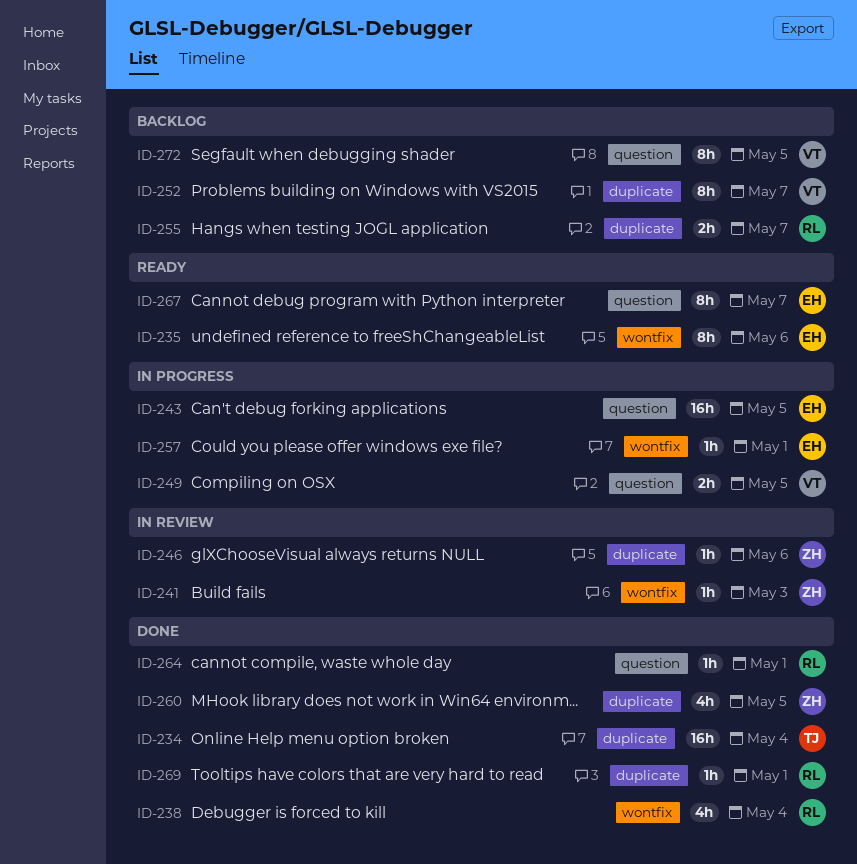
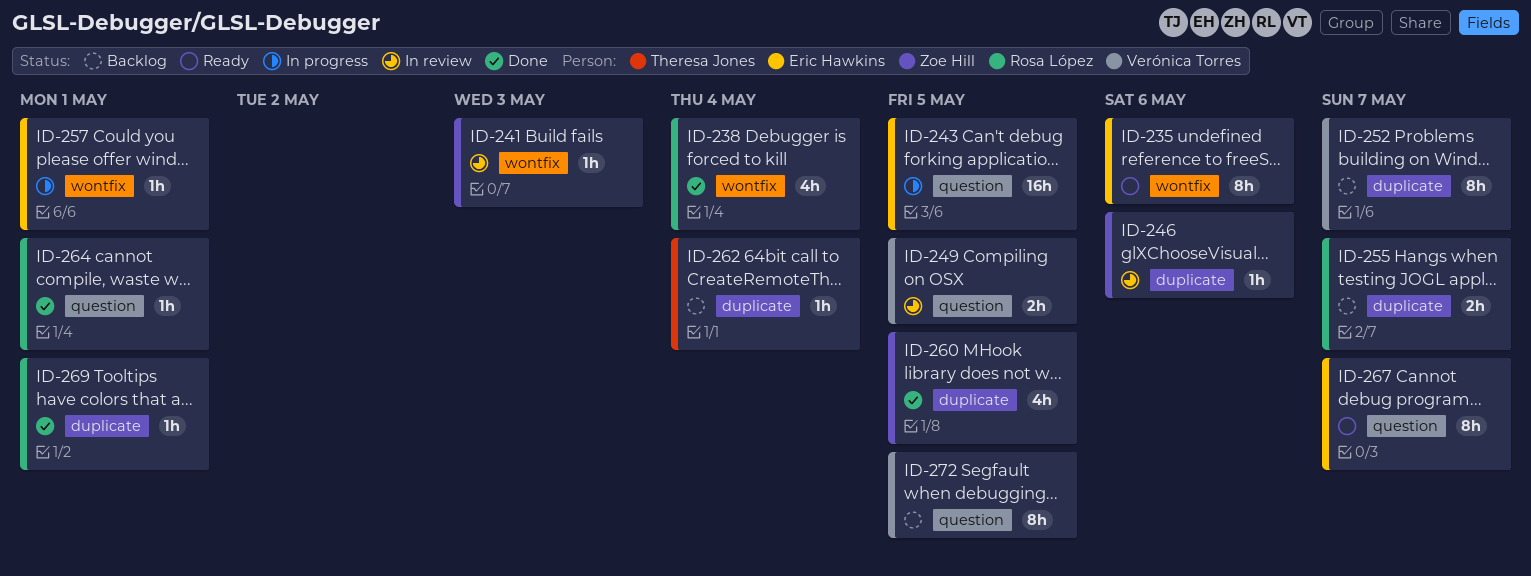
ID-234: present -> none
ID-249, status: In progress -> In review
ID-262: none -> present

